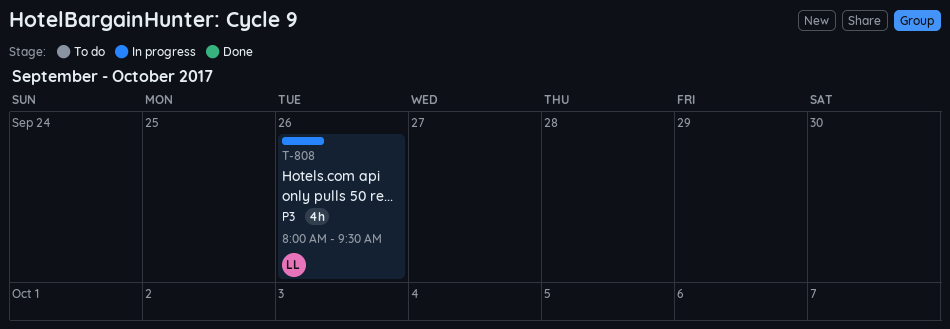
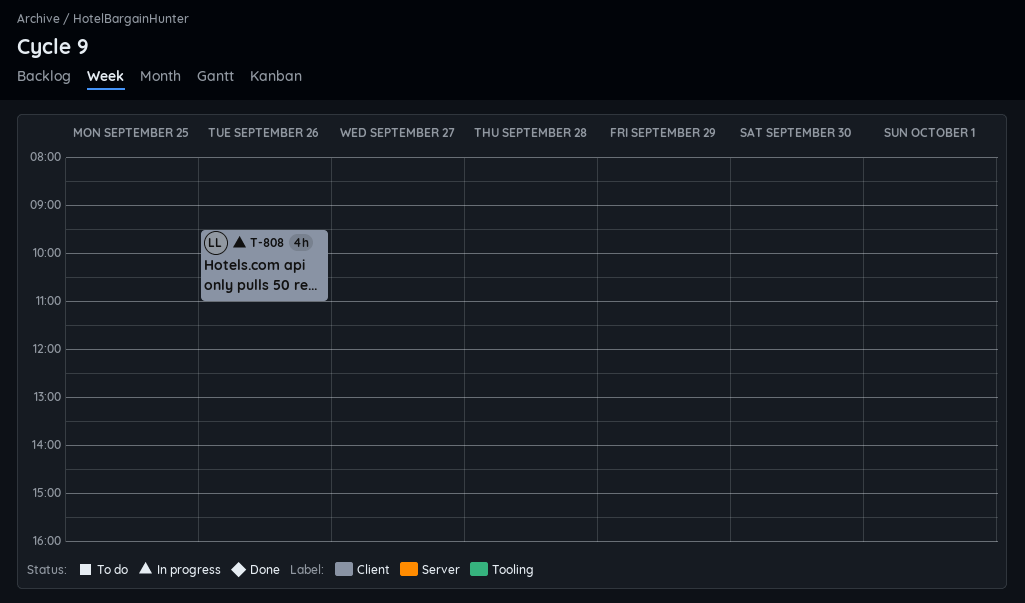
T-808, begins: 08:00 -> 09:30
T-808, ends: 09:30 -> 11:00

